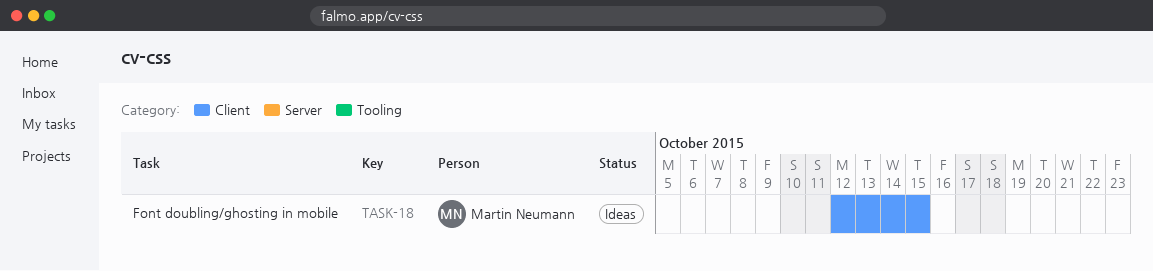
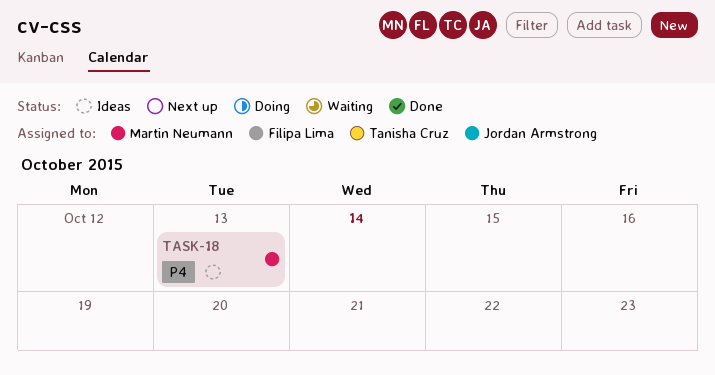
TASK-18, due: Oct 15 -> Oct 13

